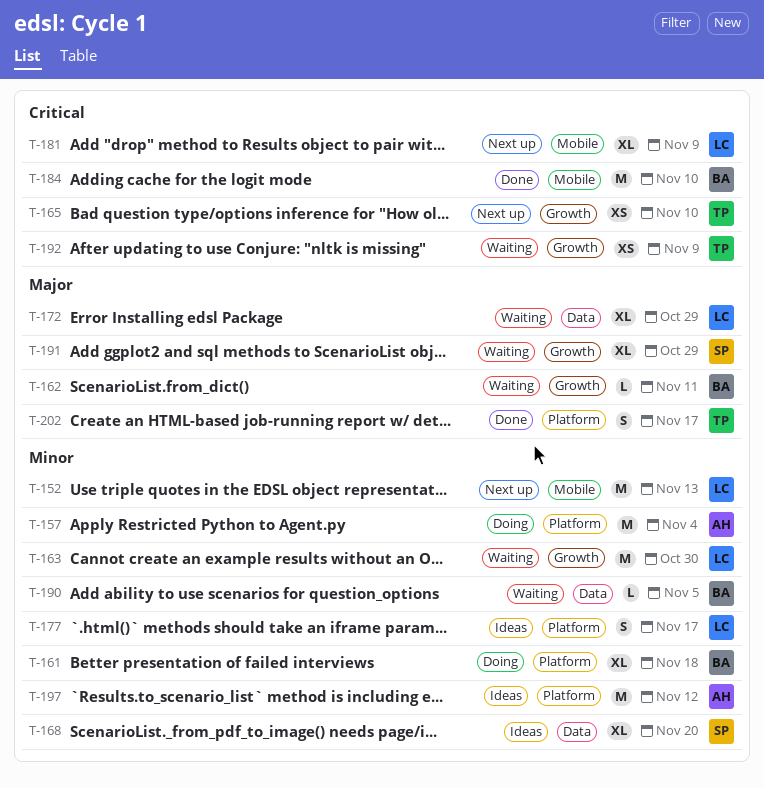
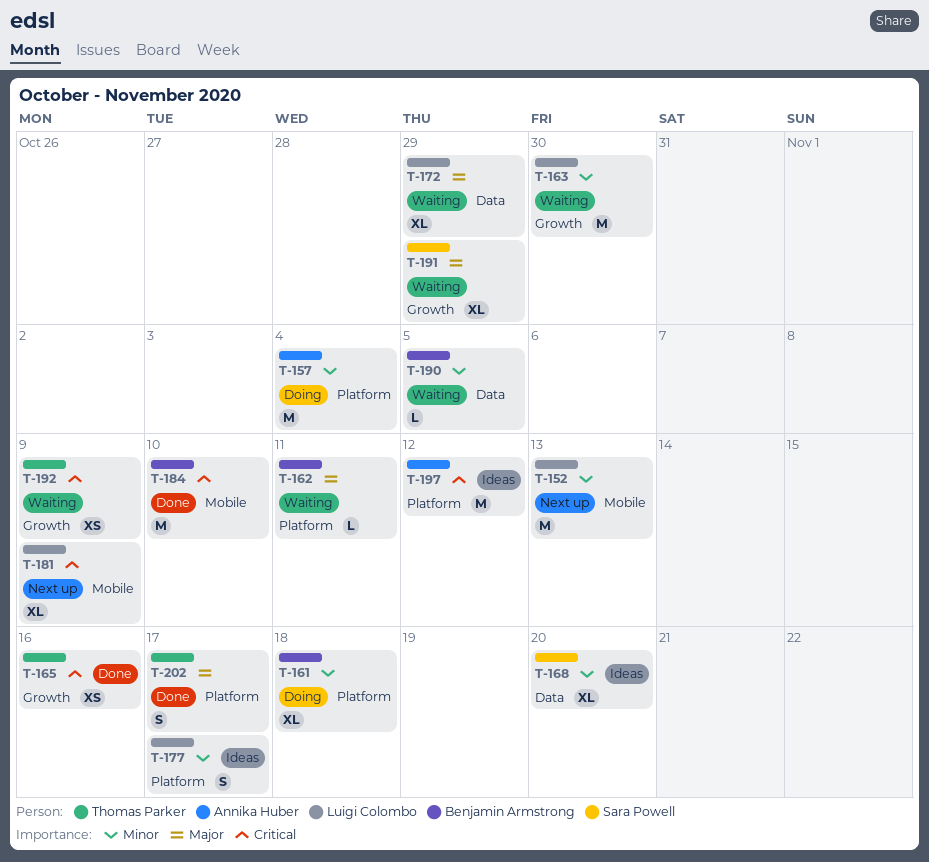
T-162, label: Growth -> Platform
T-165, status: Next up -> Done
T-165, due: Nov 10 -> Nov 16
T-197, priority: Minor -> Critical

